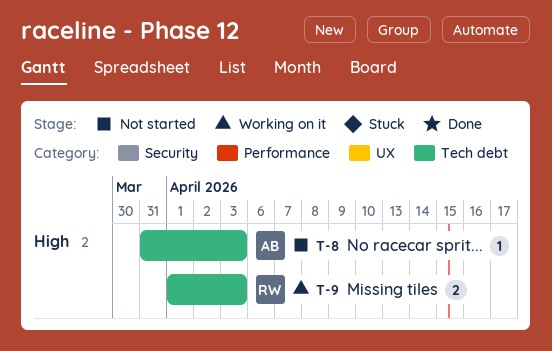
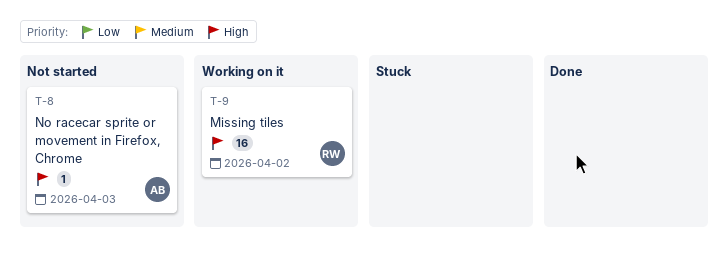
T-9, estimate: 2 -> 16
T-9, due: Apr 3 -> Apr 2

